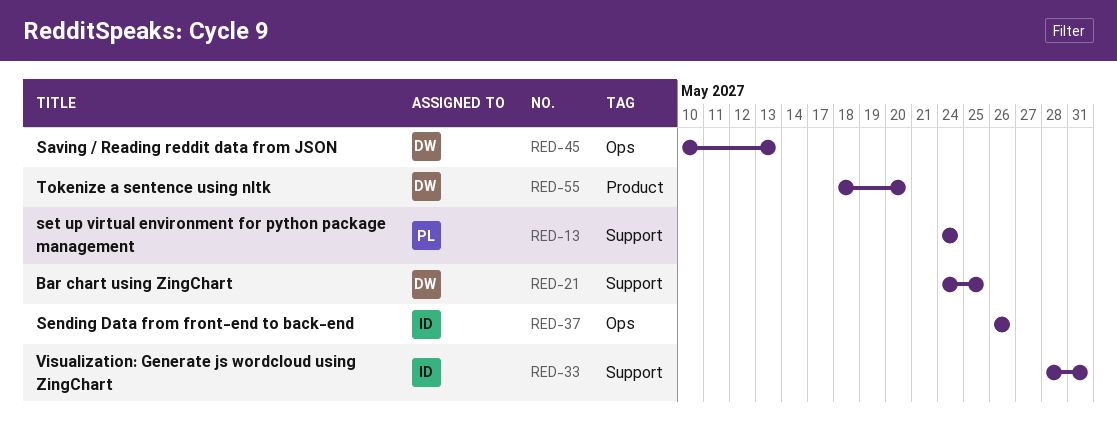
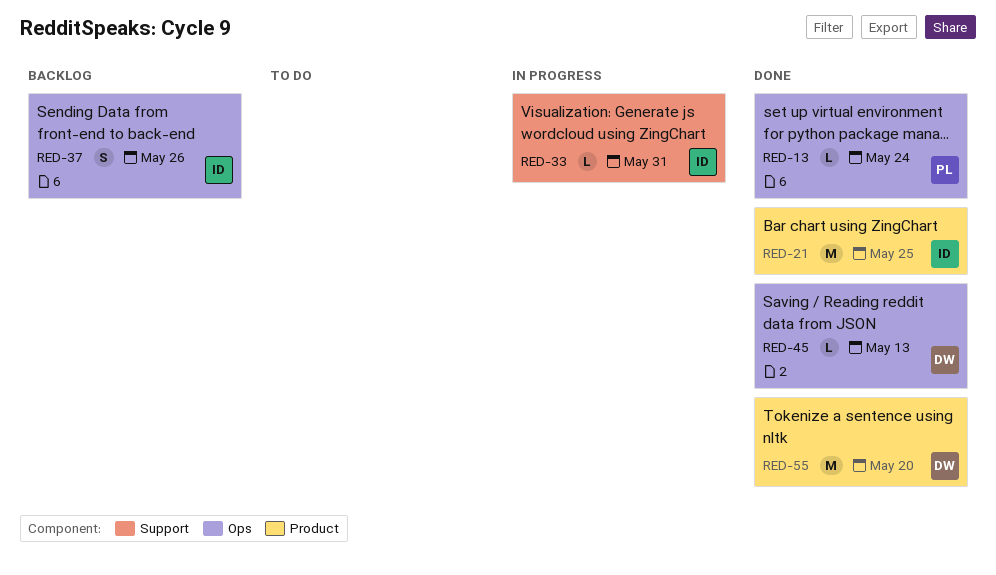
RED-13, label: Support -> Ops
RED-21, owner: DW -> ID
RED-21, label: Support -> Product

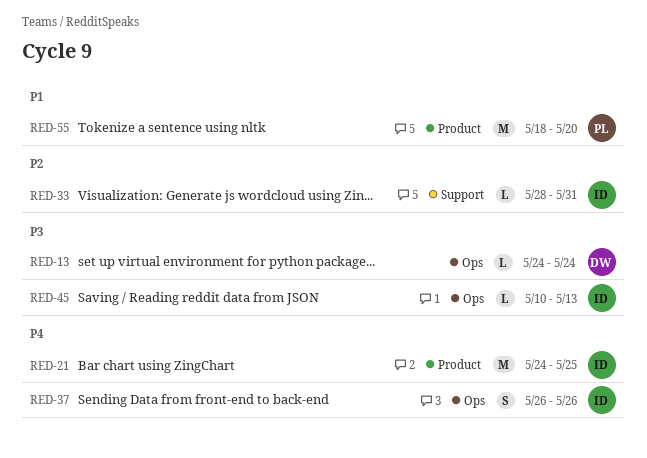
RED-13, owner: PL -> DW
RED-45, owner: DW -> ID
RED-55, owner: DW -> PL

